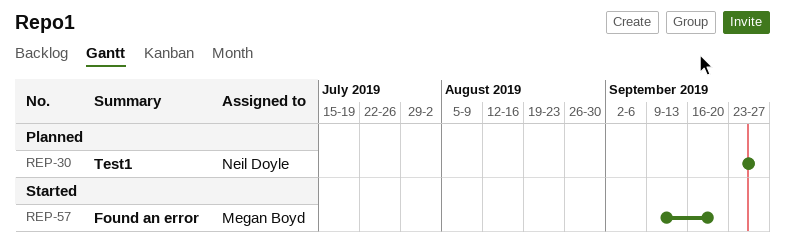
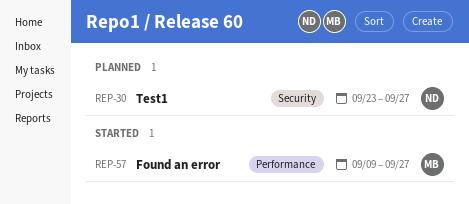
REP-57, due: Sep 20 -> Sep 27

